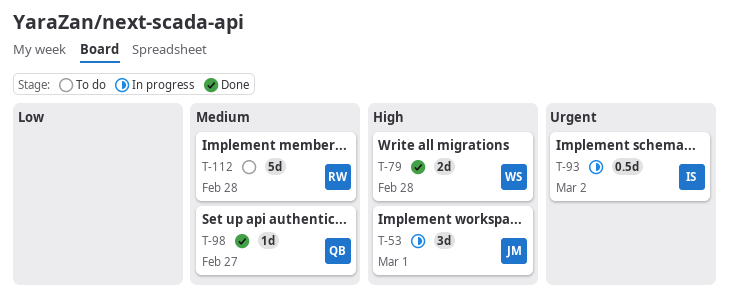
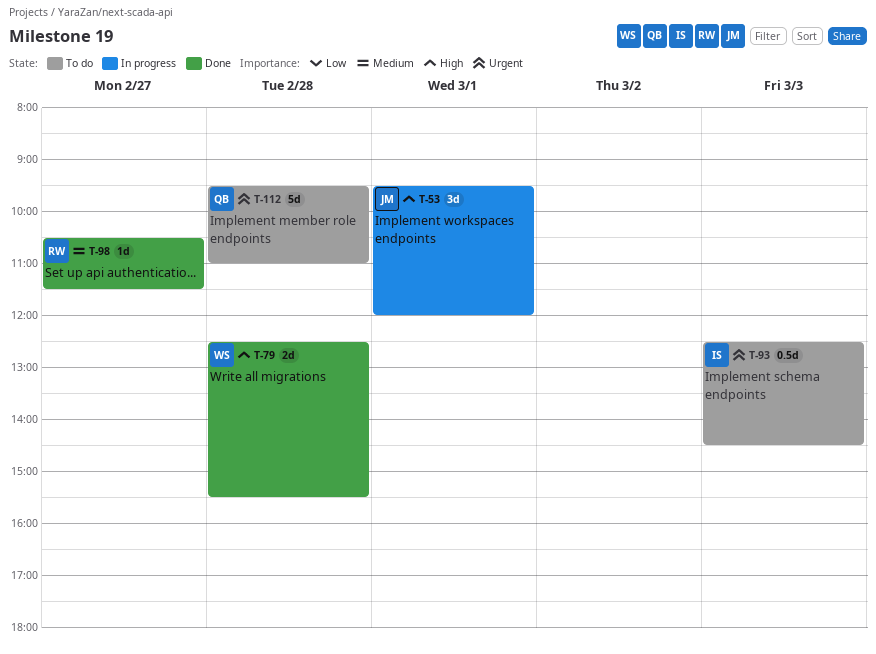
T-93, status: In progress -> To do
T-93, day: Mar 2 -> Mar 3
T-98, owner: QB -> RW
T-112, owner: RW -> QB
T-112, priority: Medium -> Urgent

